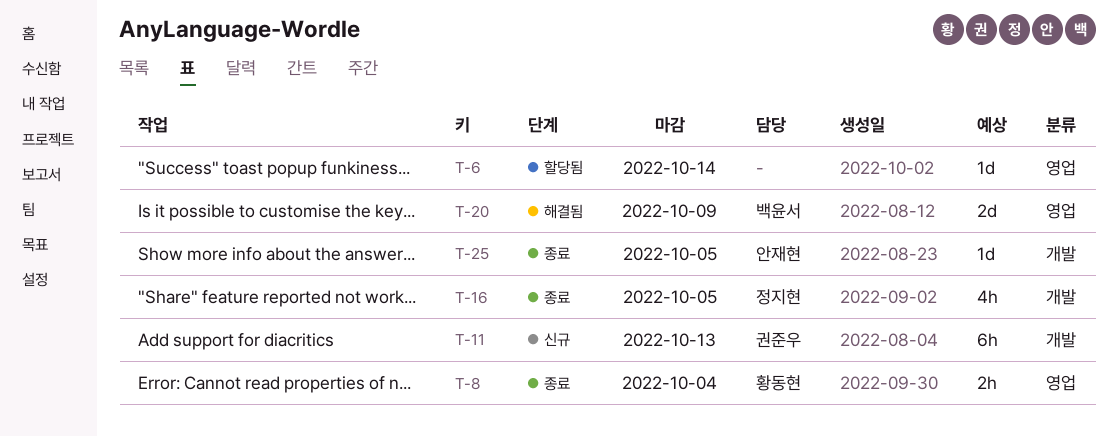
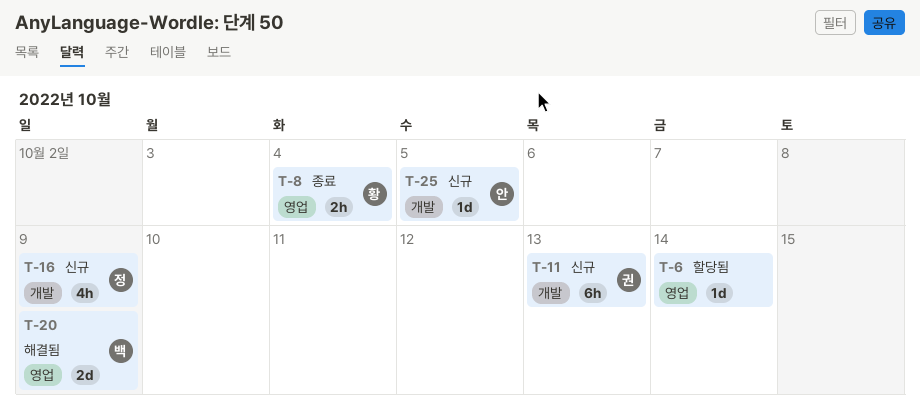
T-16, status: 종료 -> 신규
T-16, due: Oct 5 -> Oct 9
T-25, status: 종료 -> 신규

